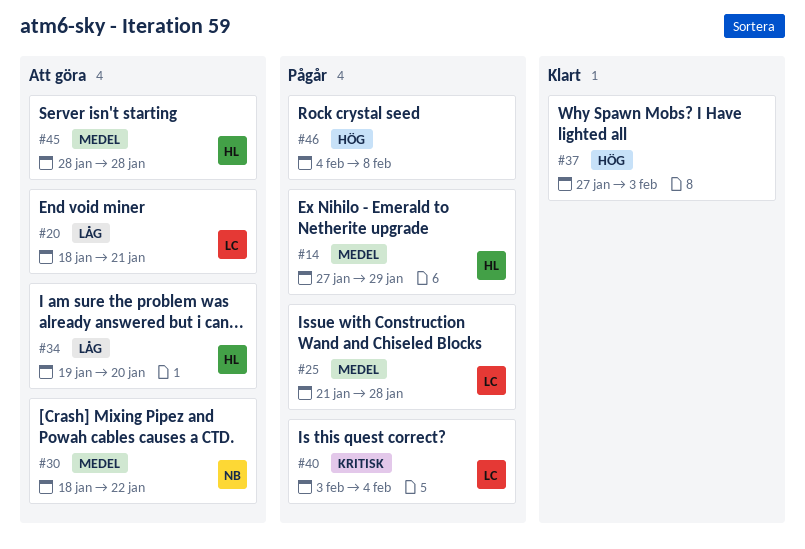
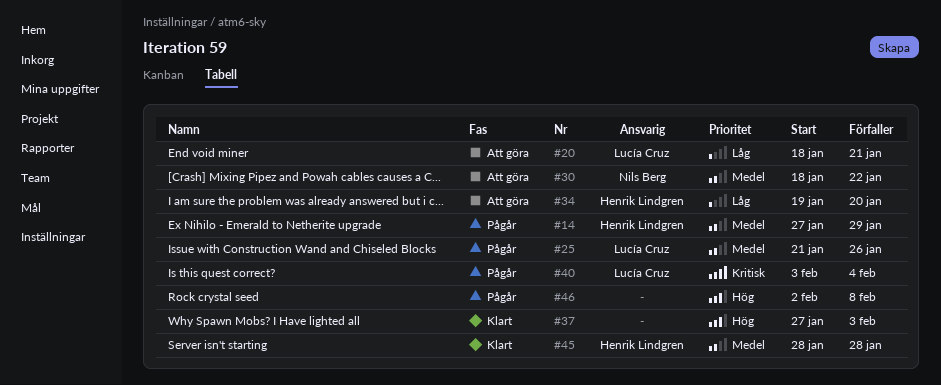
#25, due: Jan 28 -> Jan 26
#45, status: Att göra -> Klart
#46, start: Feb 4 -> Feb 2

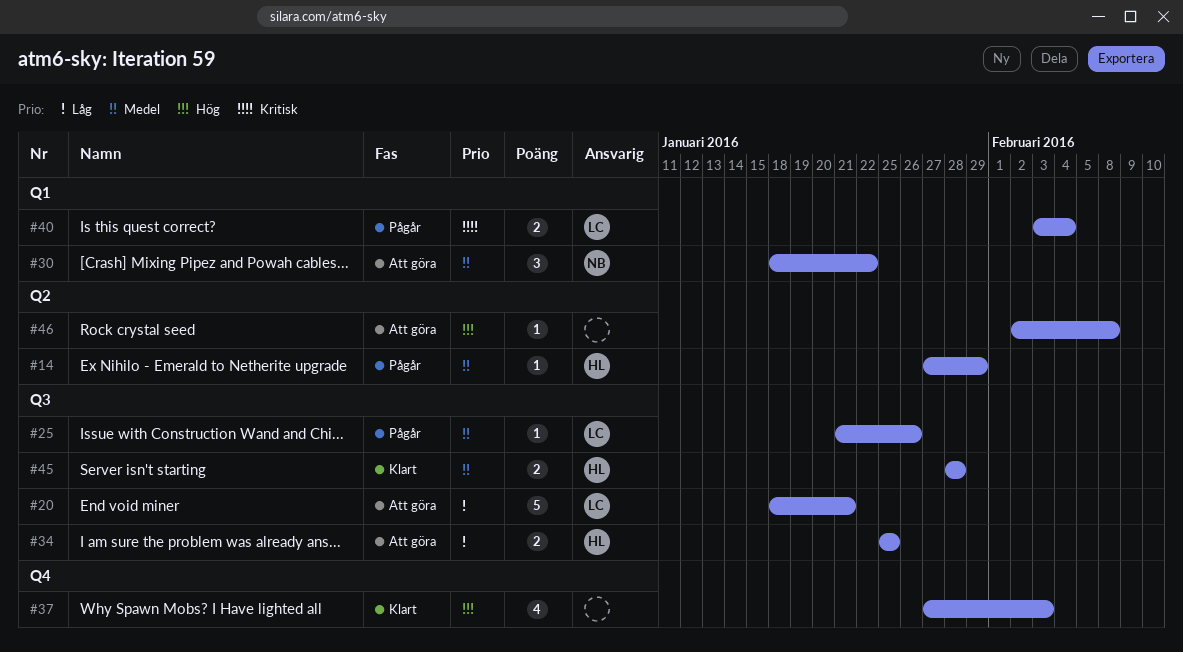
#34, start: Jan 19 -> Jan 25
#34, due: Jan 20 -> Jan 25
#46, status: Pågår -> Att göra

